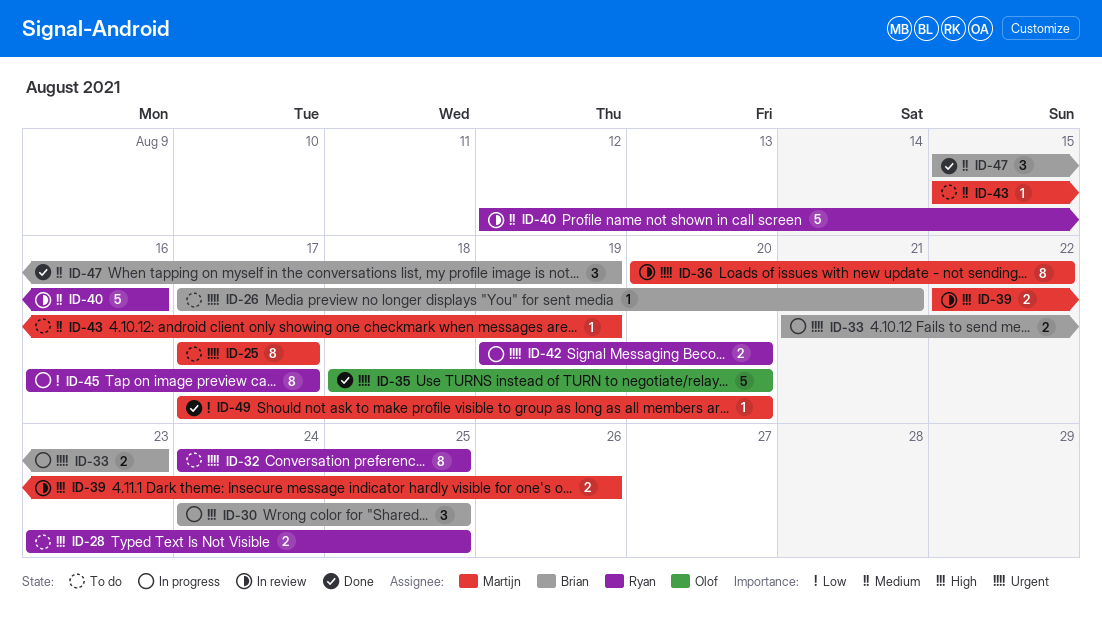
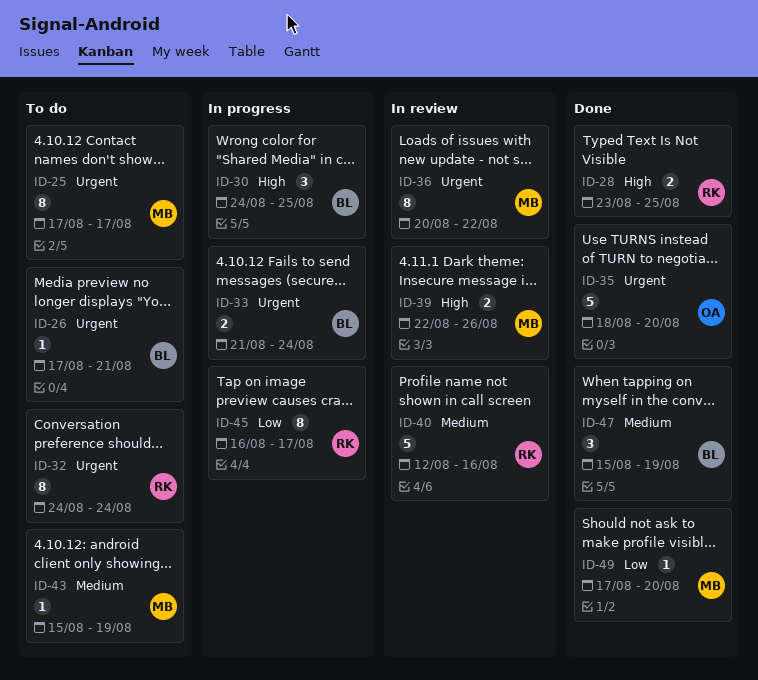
ID-28, status: To do -> Done
ID-32, due: Aug 25 -> Aug 24
ID-33, due: Aug 23 -> Aug 24
ID-42: present -> none

